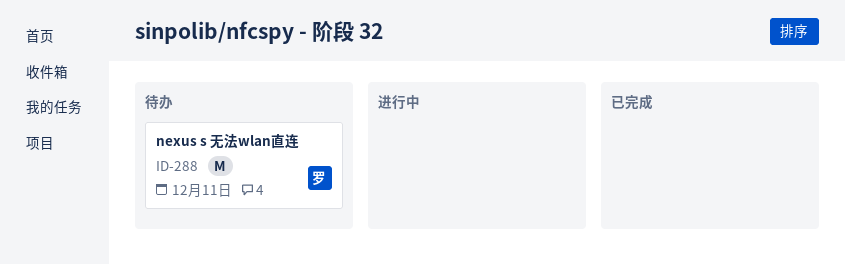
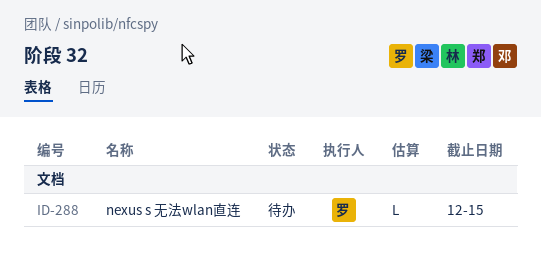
ID-288, estimate: M -> L
ID-288, due: Dec 11 -> Dec 15

